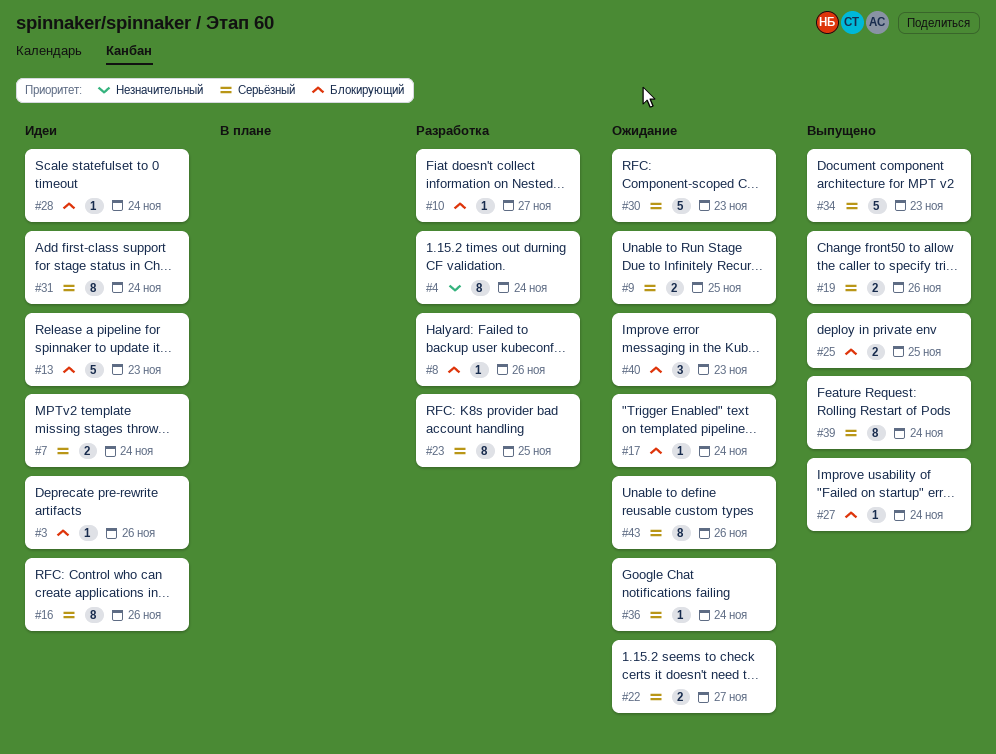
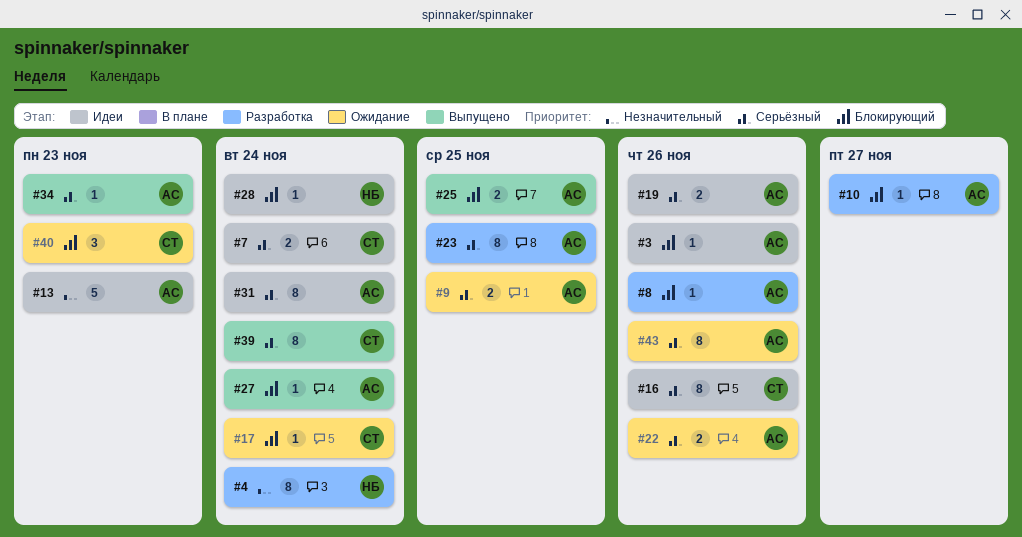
#13, priority: Блокирующий -> Незначительный
#19, status: Выпущено -> Идеи
#22, due: Nov 27 -> Nov 26
#30: present -> none
#34, estimate: 5 -> 1
#36: present -> none

